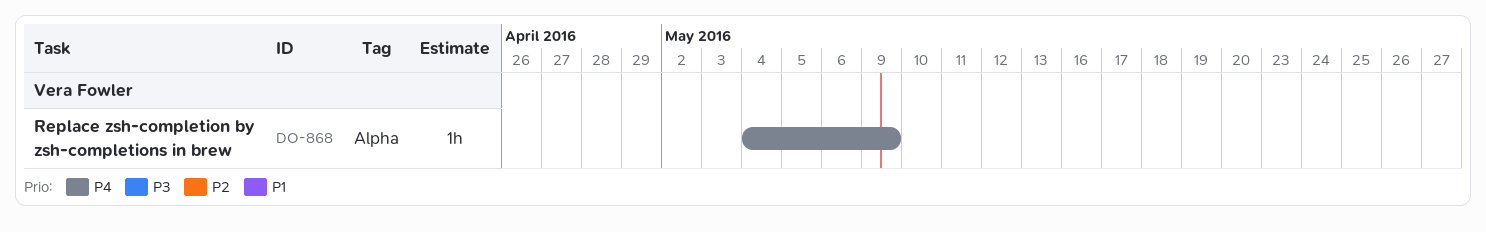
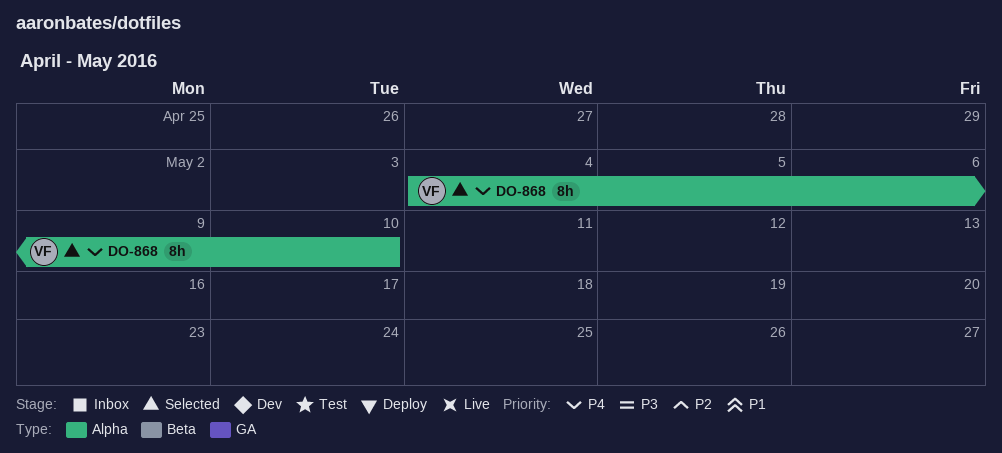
DO-868, estimate: 1h -> 8h
DO-868, due: May 9 -> May 10

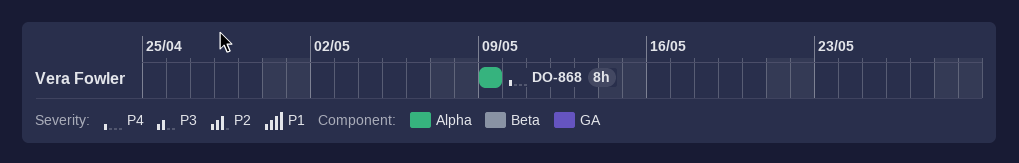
DO-868, start: May 4 -> May 9
DO-868, due: May 10 -> May 9

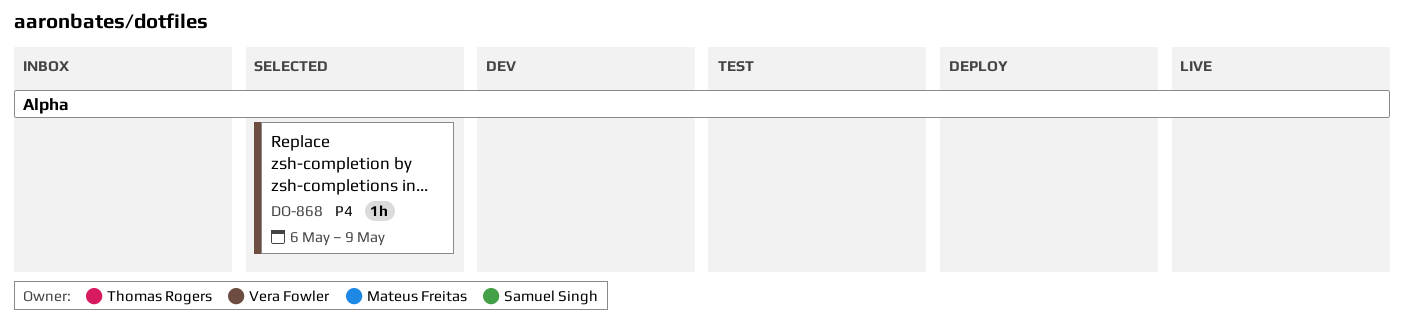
DO-868, estimate: 8h -> 1h
DO-868, start: May 9 -> May 6

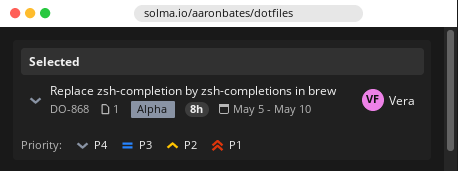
DO-868, estimate: 1h -> 8h
DO-868, start: May 6 -> May 5
DO-868, due: May 9 -> May 10

